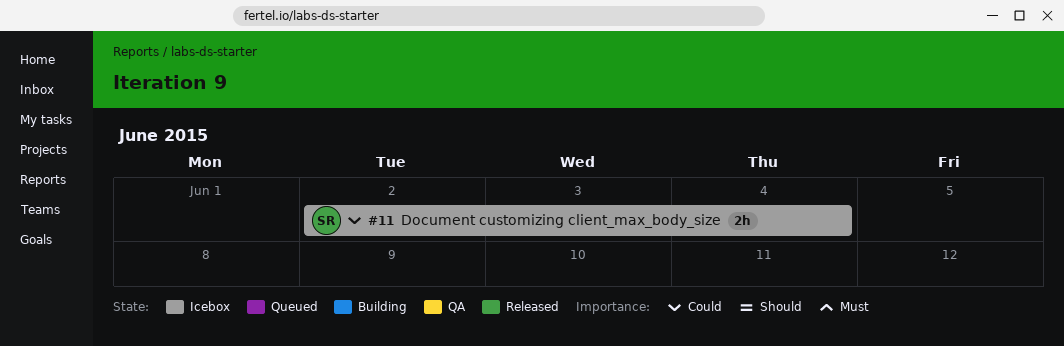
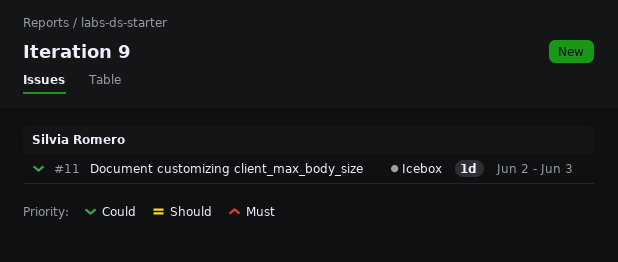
#11, estimate: 2h -> 1d
#11, due: Jun 4 -> Jun 3

